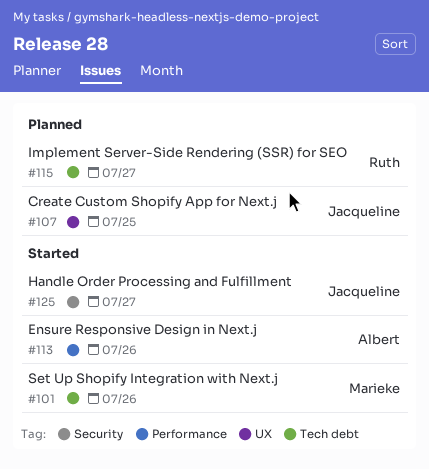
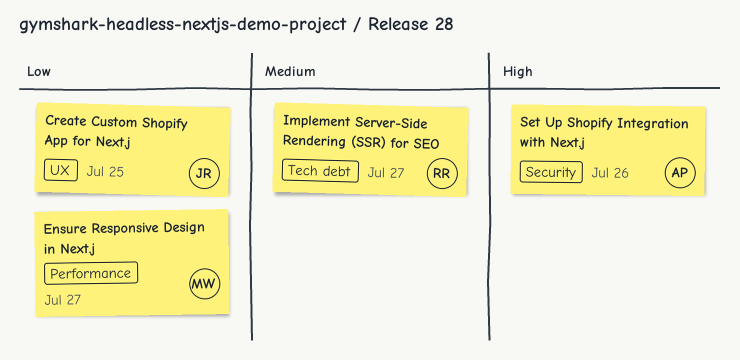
Ensure Responsive Design in Next.j, owner: Albert -> Marieke
Ensure Responsive Design in Next.j, due: Jul 26 -> Jul 27
Handle Order Processing and Fulfillment: present -> none
Set Up Shopify Integration with Next.j, owner: Marieke -> Albert
Set Up Shopify Integration with Next.j, label: Tech debt -> Security

